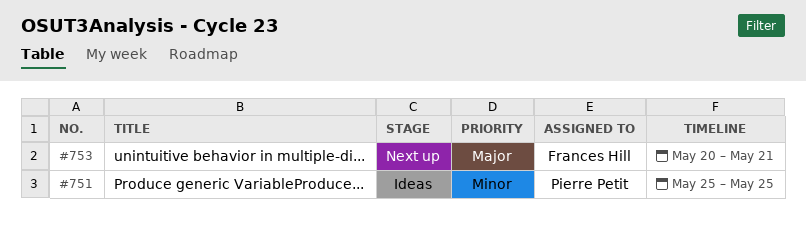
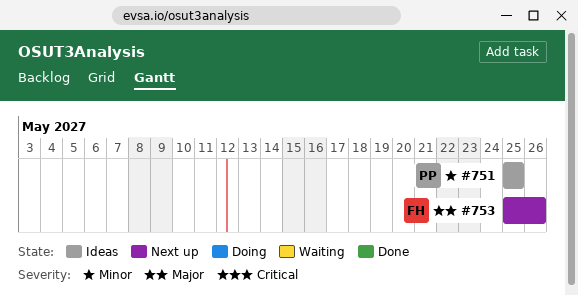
#753, start: May 20 -> May 25
#753, due: May 21 -> May 26

